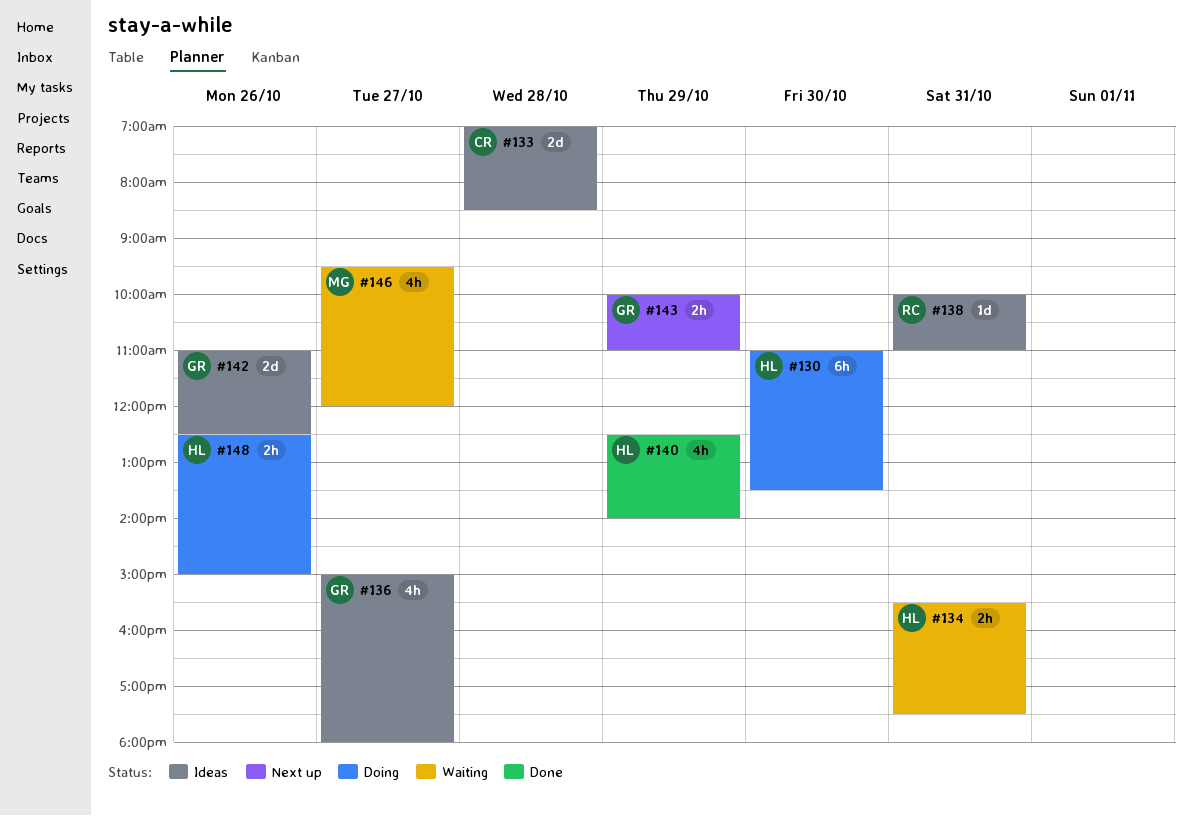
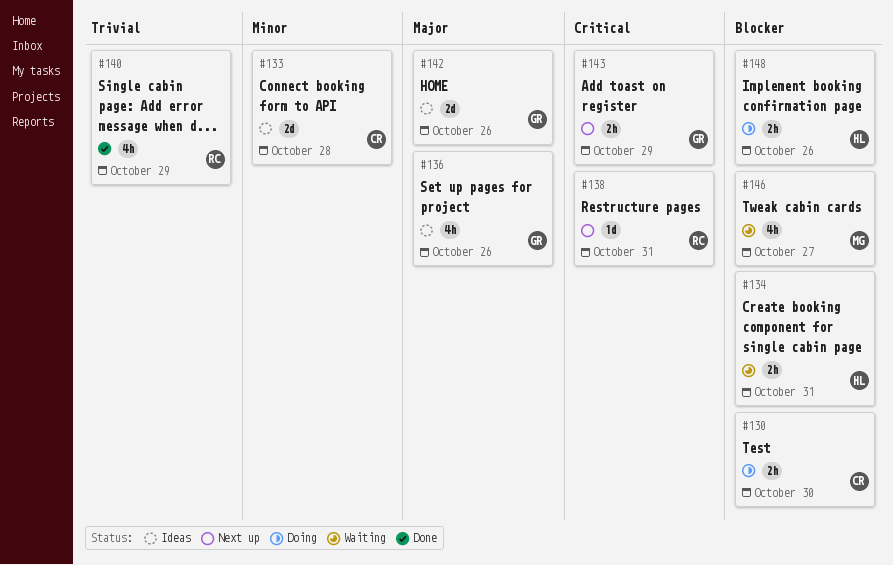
#130, owner: HL -> CR
#130, estimate: 6h -> 2h
#136, day: Oct 27 -> Oct 26
#138, status: Ideas -> Next up
#140, owner: HL -> RC

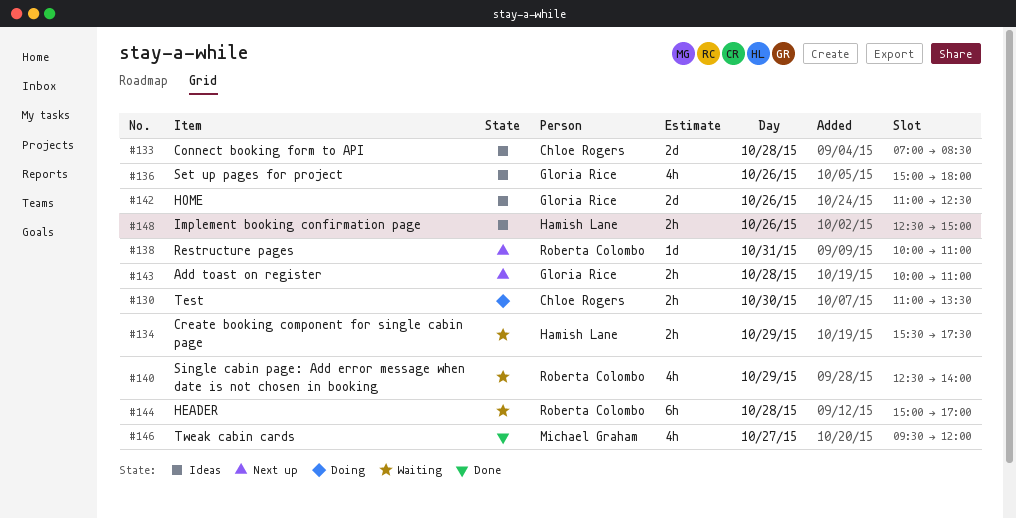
#134, day: Oct 31 -> Oct 29
#140, status: Done -> Waiting
#143, day: Oct 29 -> Oct 28
#144: none -> present
#146, status: Waiting -> Done
#148, status: Doing -> Ideas

